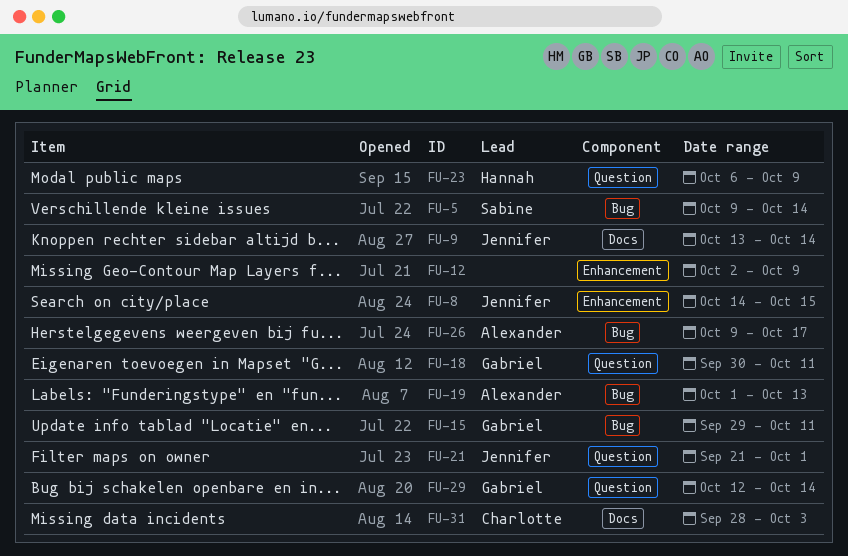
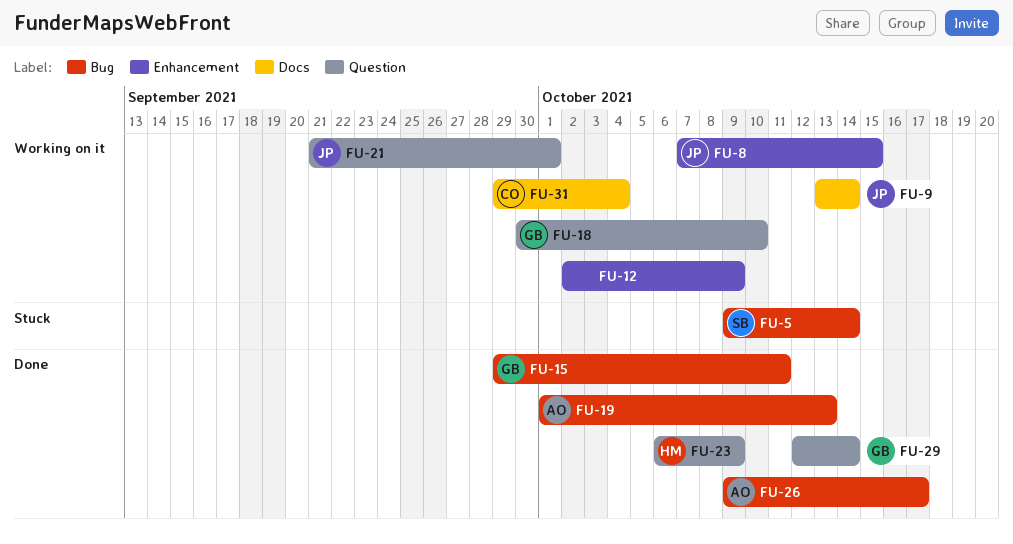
FU-8, start: Oct 14 -> Oct 7
FU-18, due: Oct 11 -> Oct 10
FU-31, start: Sep 28 -> Sep 29
FU-31, due: Oct 3 -> Oct 4

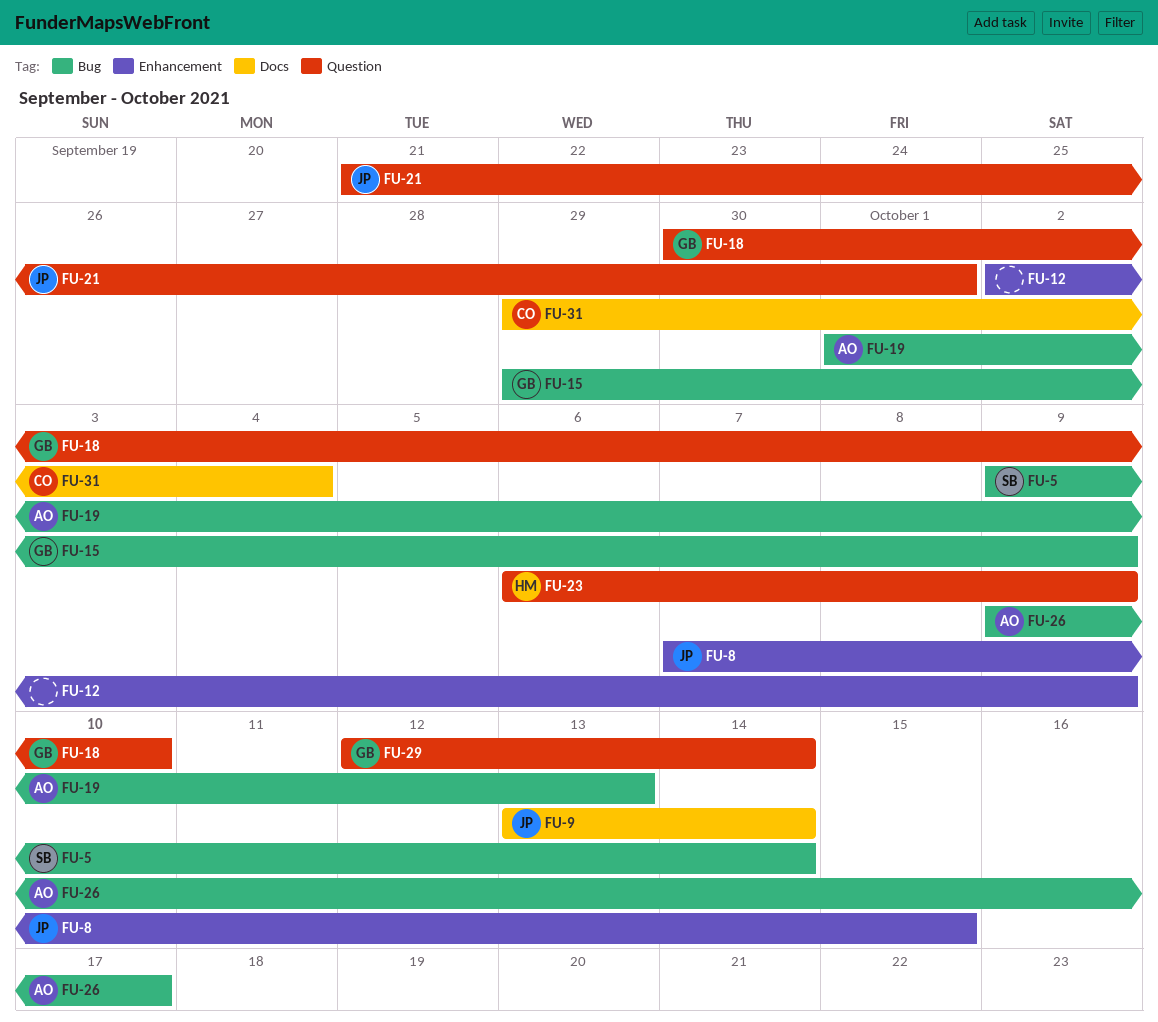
FU-15, due: Oct 11 -> Oct 9

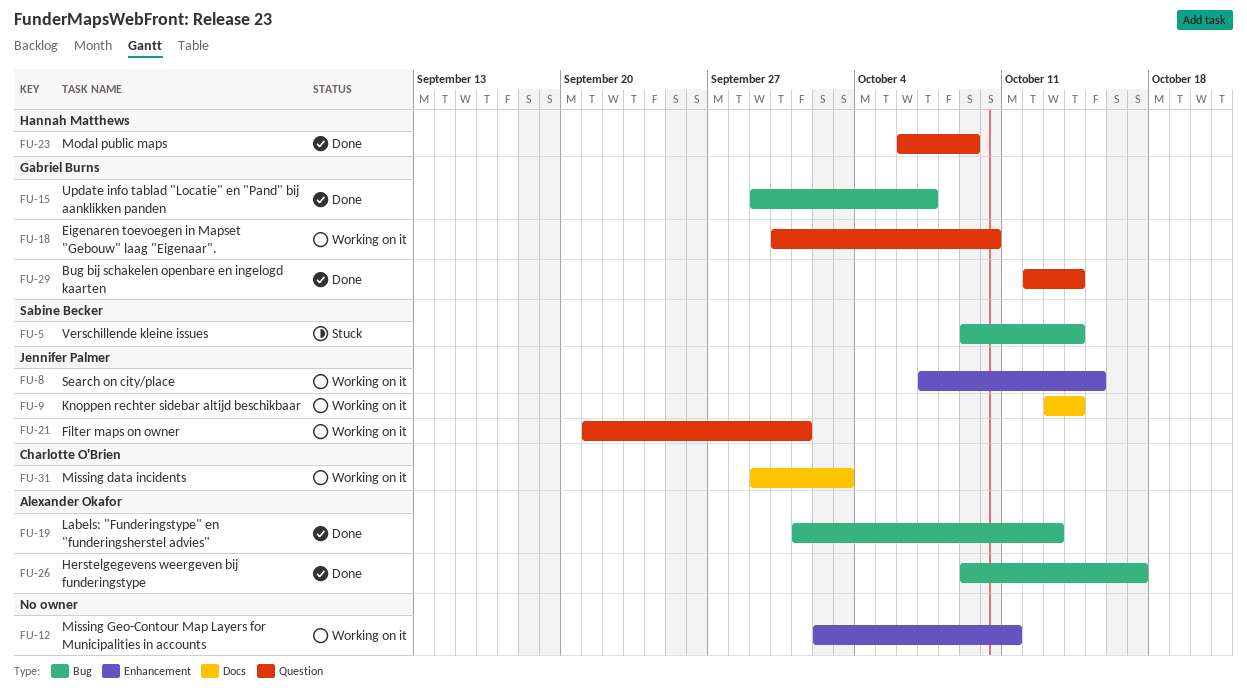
FU-12, due: Oct 9 -> Oct 11
FU-15, due: Oct 9 -> Oct 7
FU-31, due: Oct 4 -> Oct 3

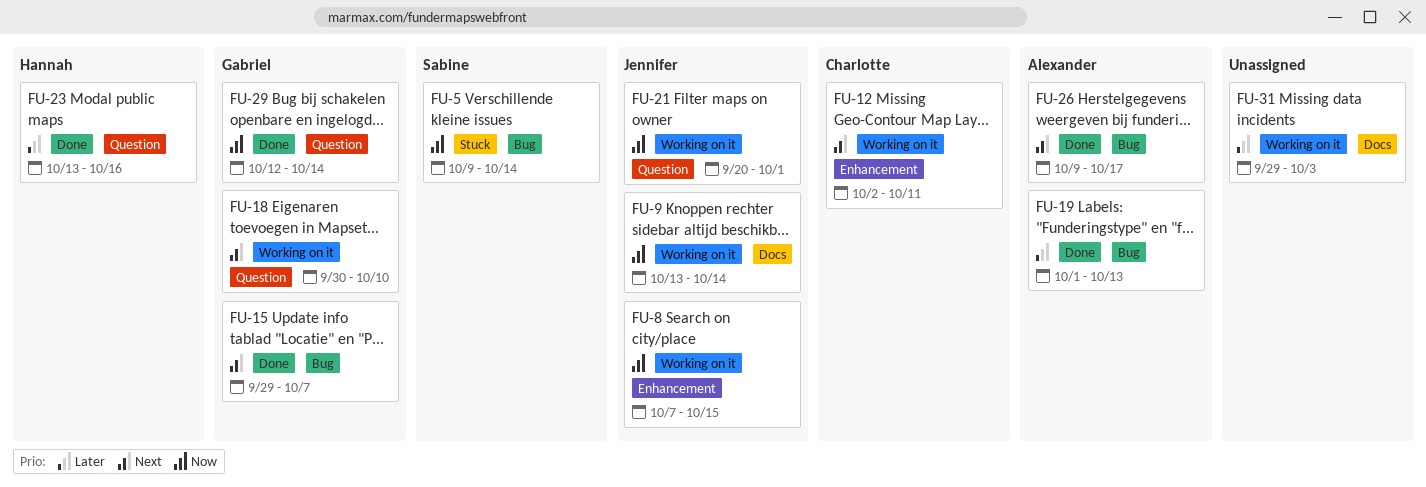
FU-12, owner: none -> Charlotte O'Brien
FU-21, start: Sep 21 -> Sep 20
FU-23, start: Oct 6 -> Oct 13
FU-23, due: Oct 9 -> Oct 16
FU-31, owner: Charlotte O'Brien -> none

